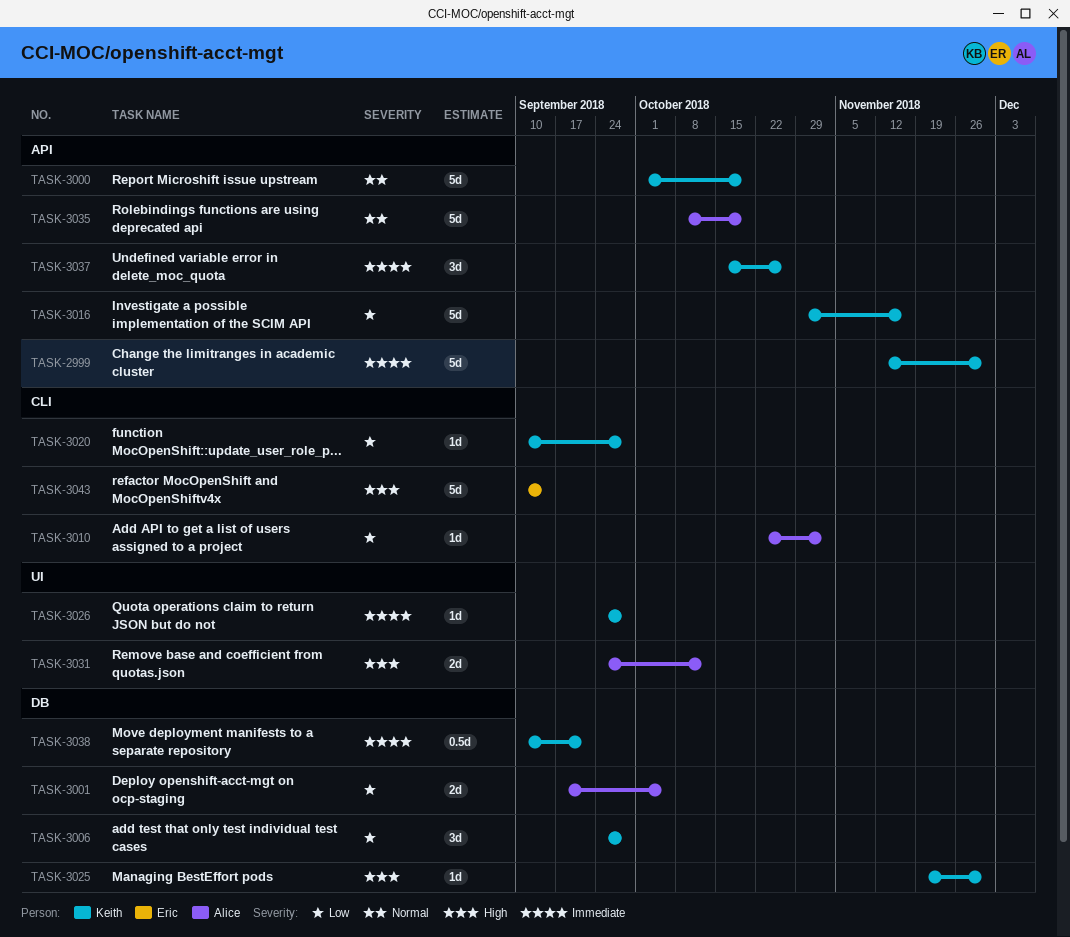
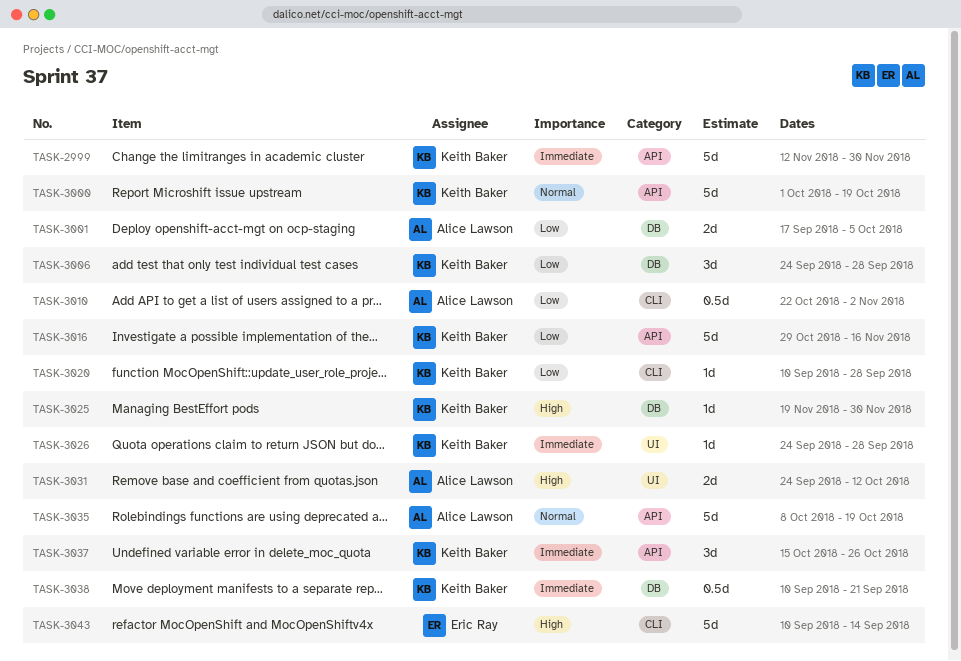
TASK-3010, estimate: 1d -> 0.5d

